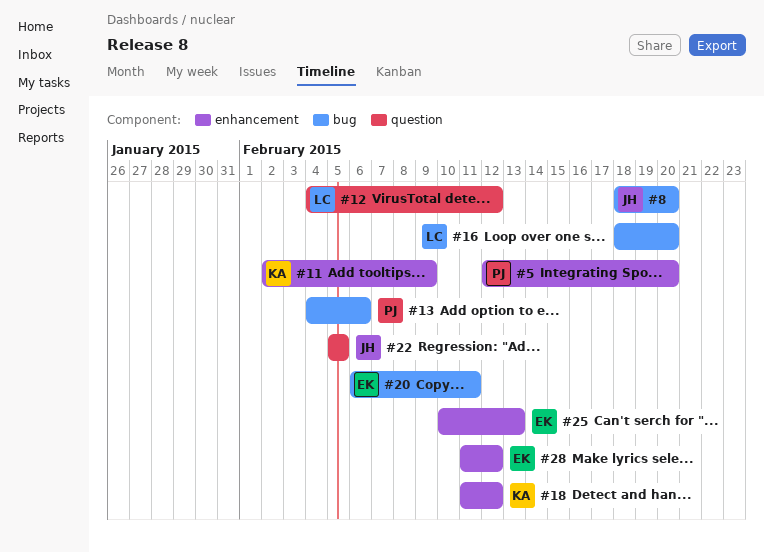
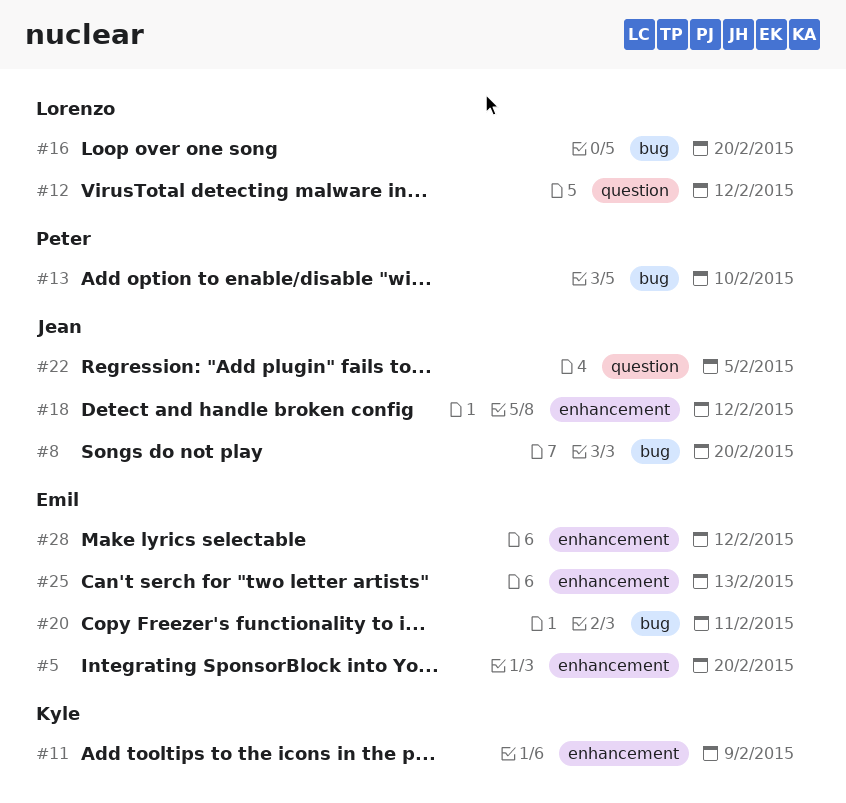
#5, owner: Peter -> Emil
#13, due: Feb 6 -> Feb 10
#18, owner: Kyle -> Jean

